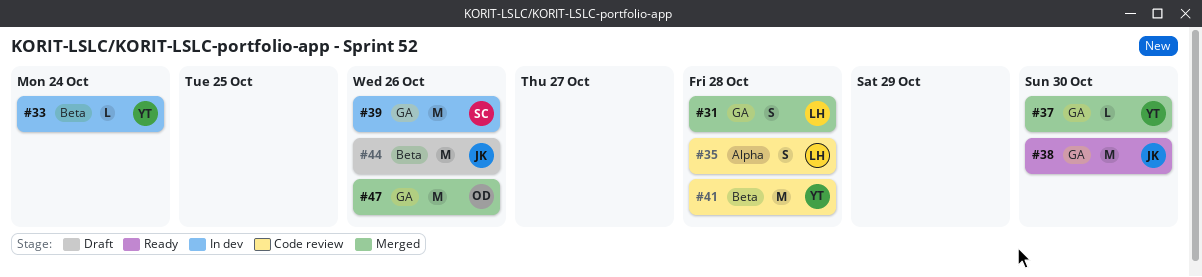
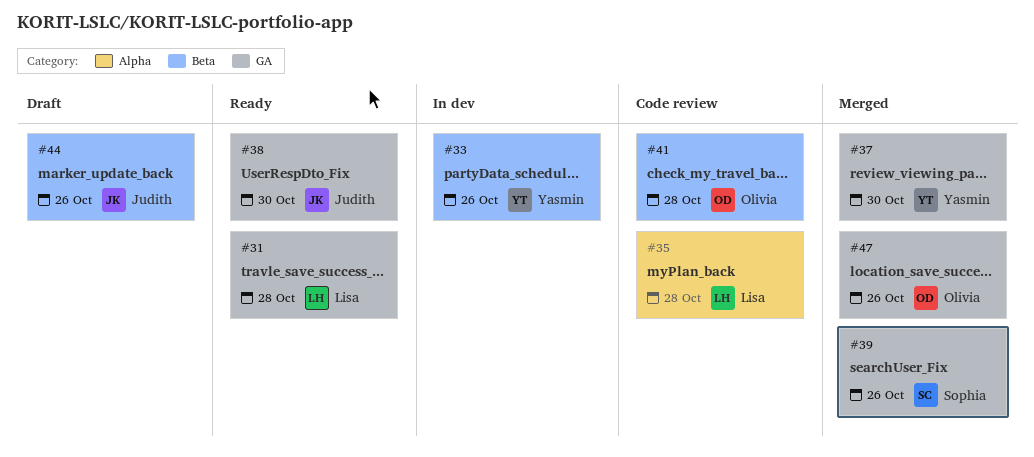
#31, status: Merged -> Ready
#33, due: Oct 24 -> Oct 26
#39, status: In dev -> Merged
#41, owner: Yasmin -> Olivia

